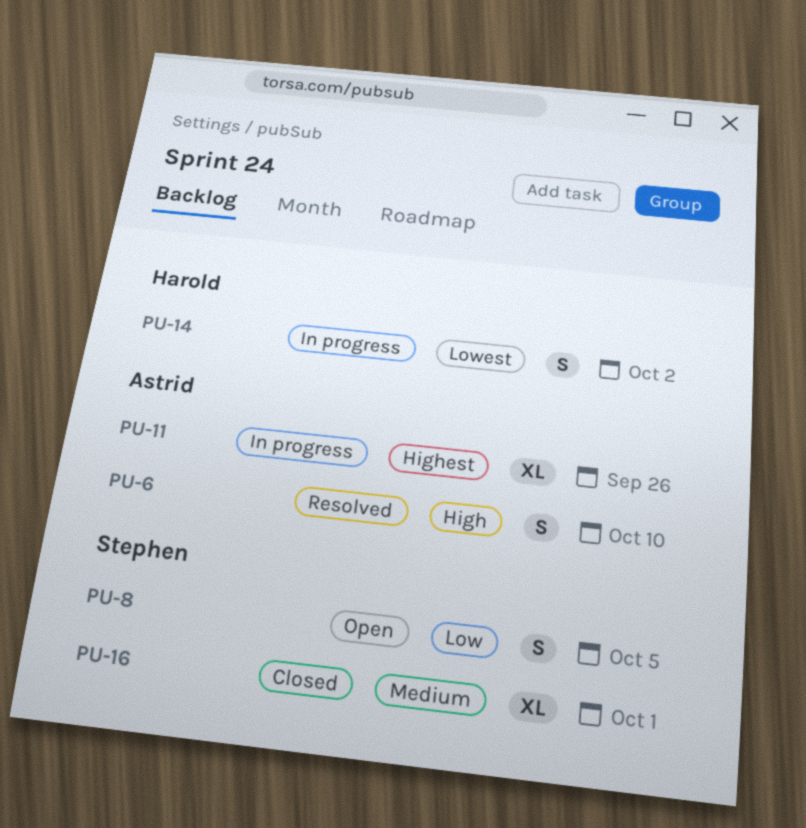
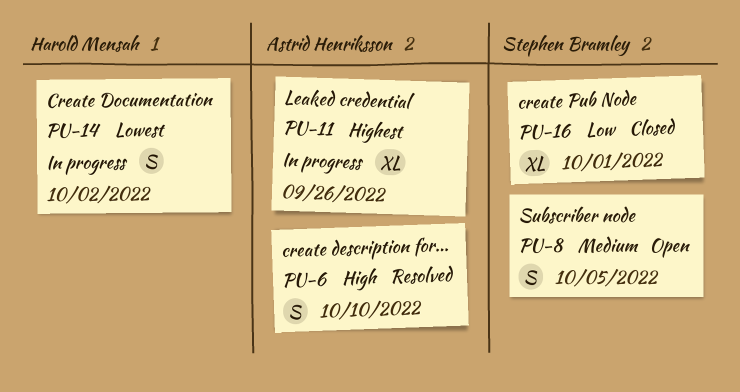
PU-8, priority: Low -> Medium
PU-16, priority: Medium -> Low

